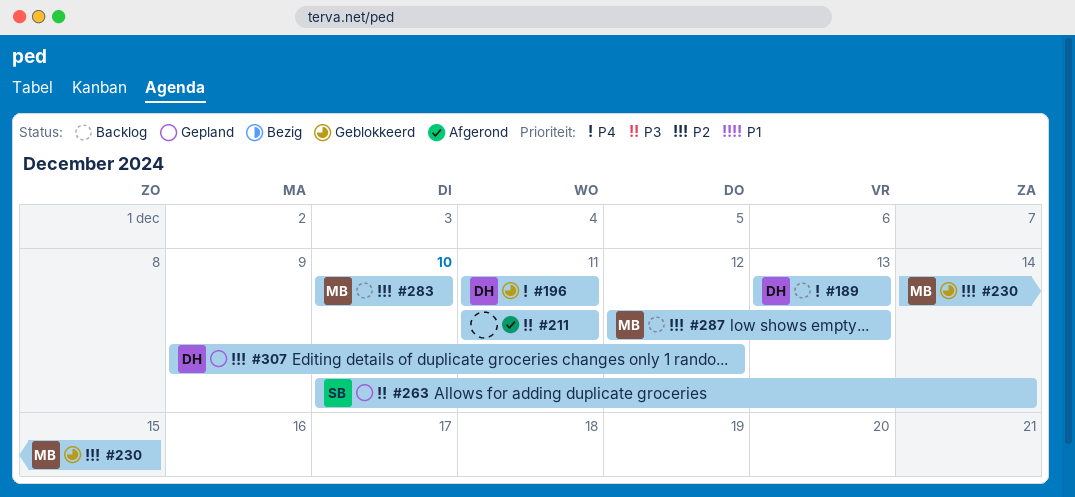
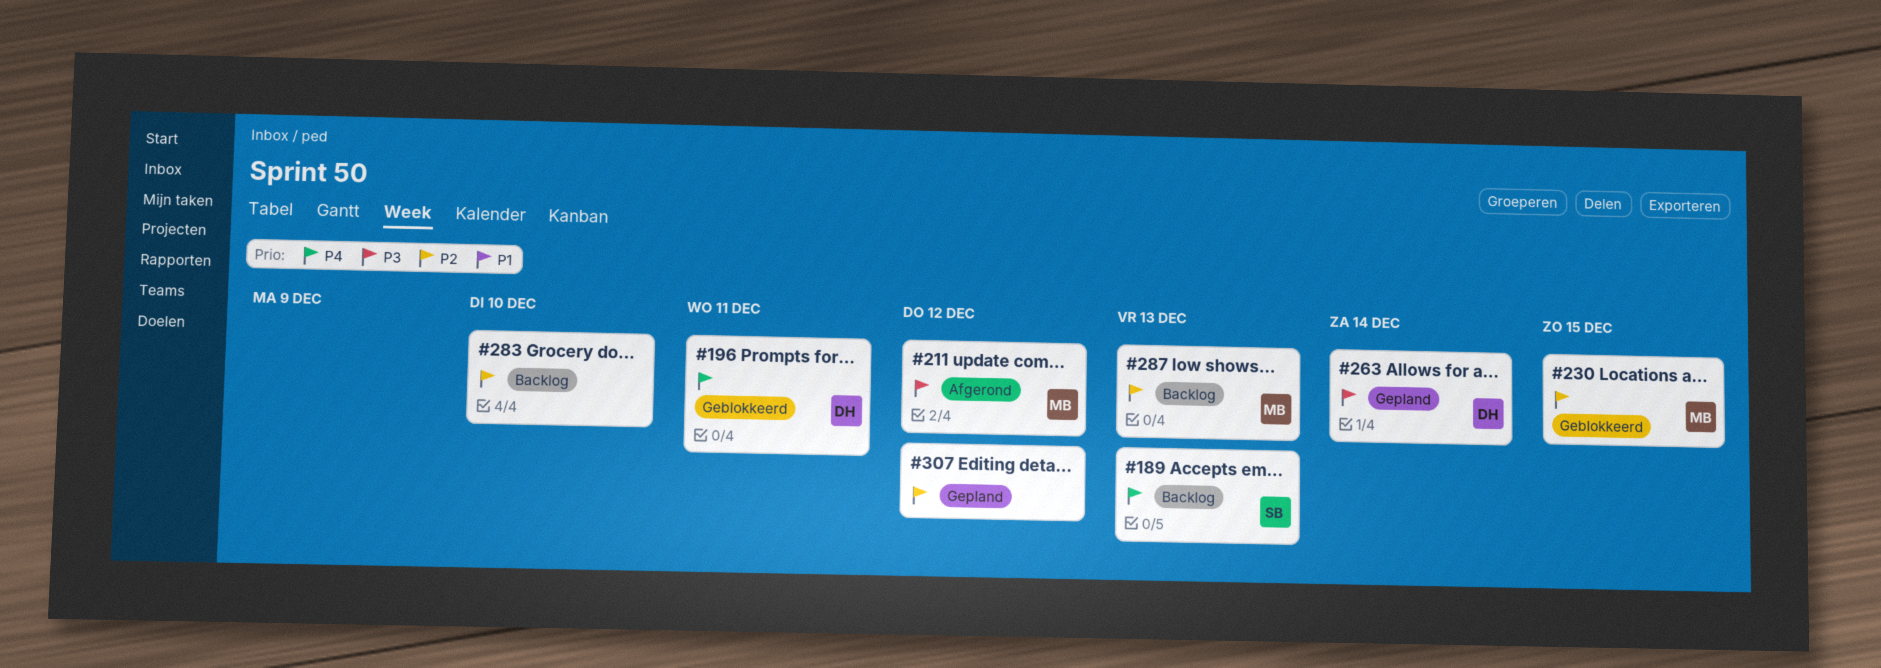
#189, owner: DH -> SB
#211, owner: none -> MB
#211, due: Dec 11 -> Dec 12
#263, owner: SB -> DH
#283, owner: MB -> none
#307, owner: DH -> none

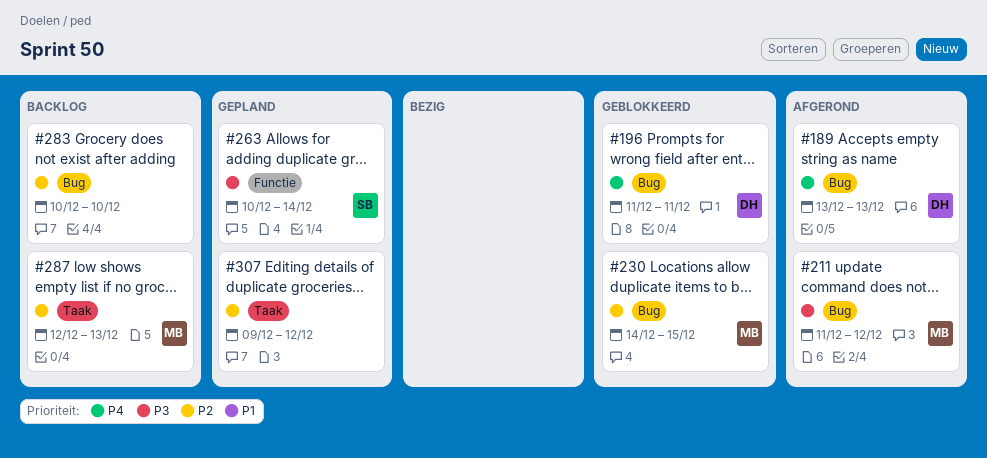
#189, status: Backlog -> Afgerond
#189, owner: SB -> DH
#263, owner: DH -> SB

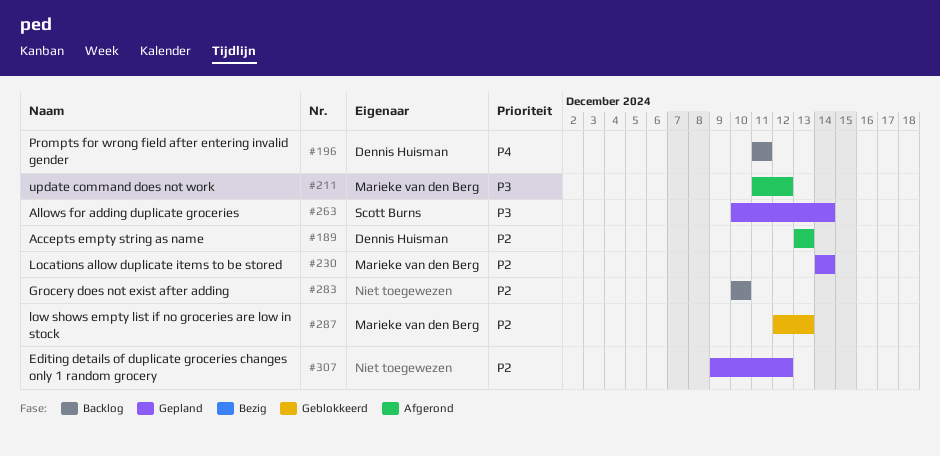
#189, priority: P4 -> P2
#196, status: Geblokkeerd -> Backlog
#230, status: Geblokkeerd -> Gepland
#230, due: Dec 15 -> Dec 14
#287, status: Backlog -> Geblokkeerd

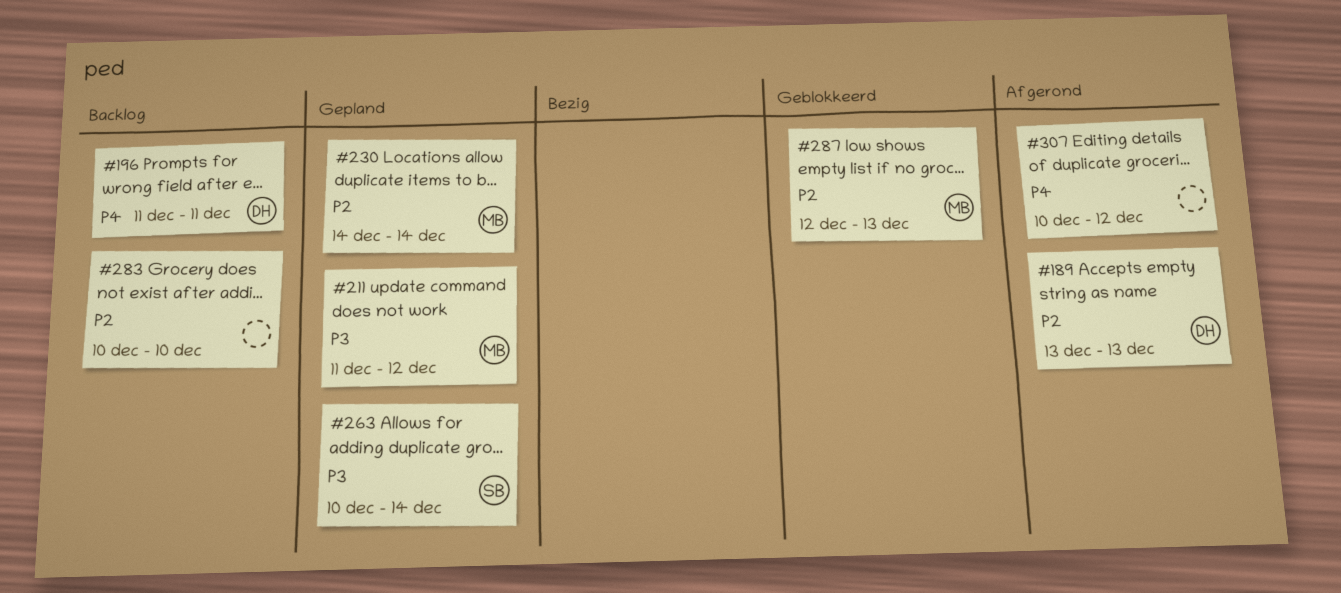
#211, status: Afgerond -> Gepland
#307, status: Gepland -> Afgerond
#307, priority: P2 -> P4
#307, start: Dec 9 -> Dec 10

